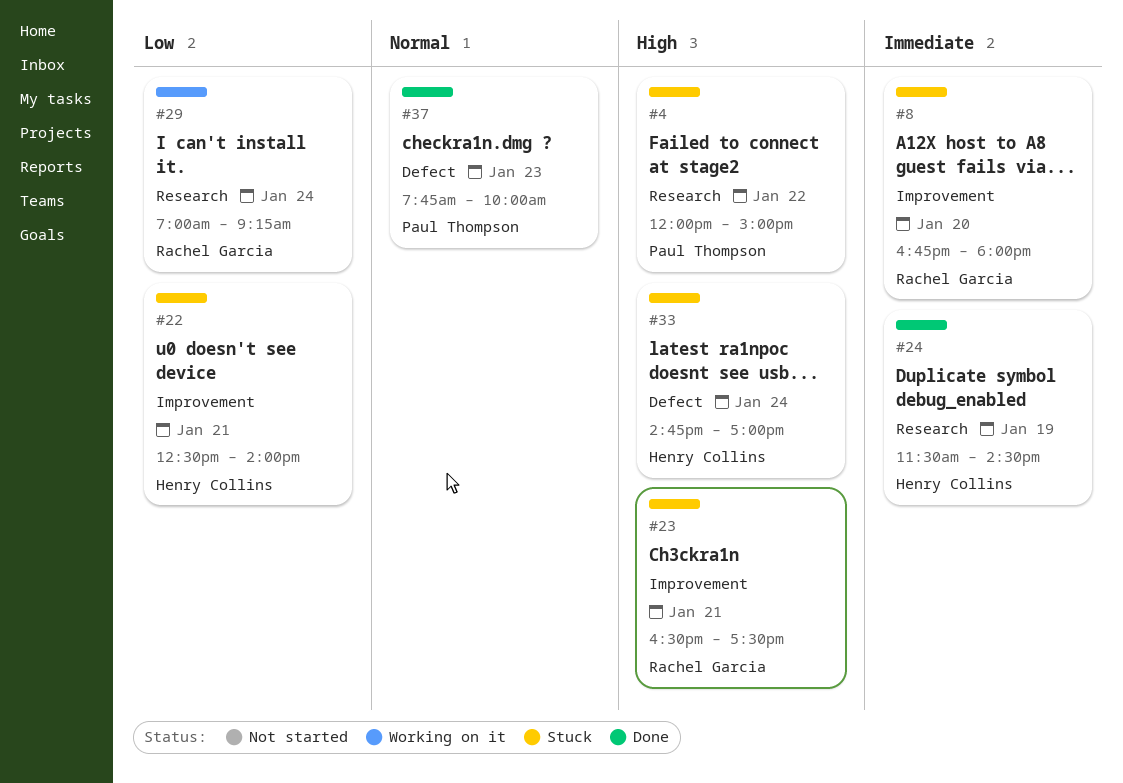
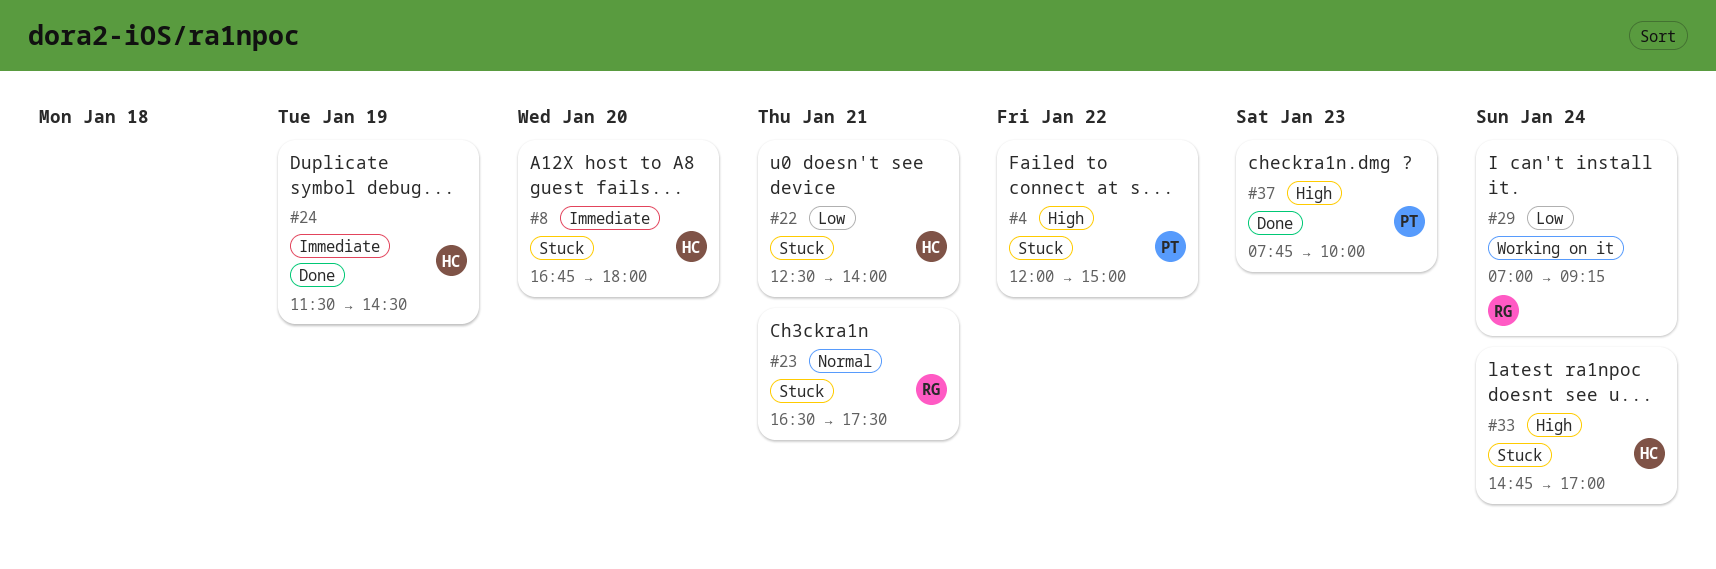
#8, owner: Rachel Garcia -> Henry Collins
#23, priority: High -> Normal
#37, priority: Normal -> High

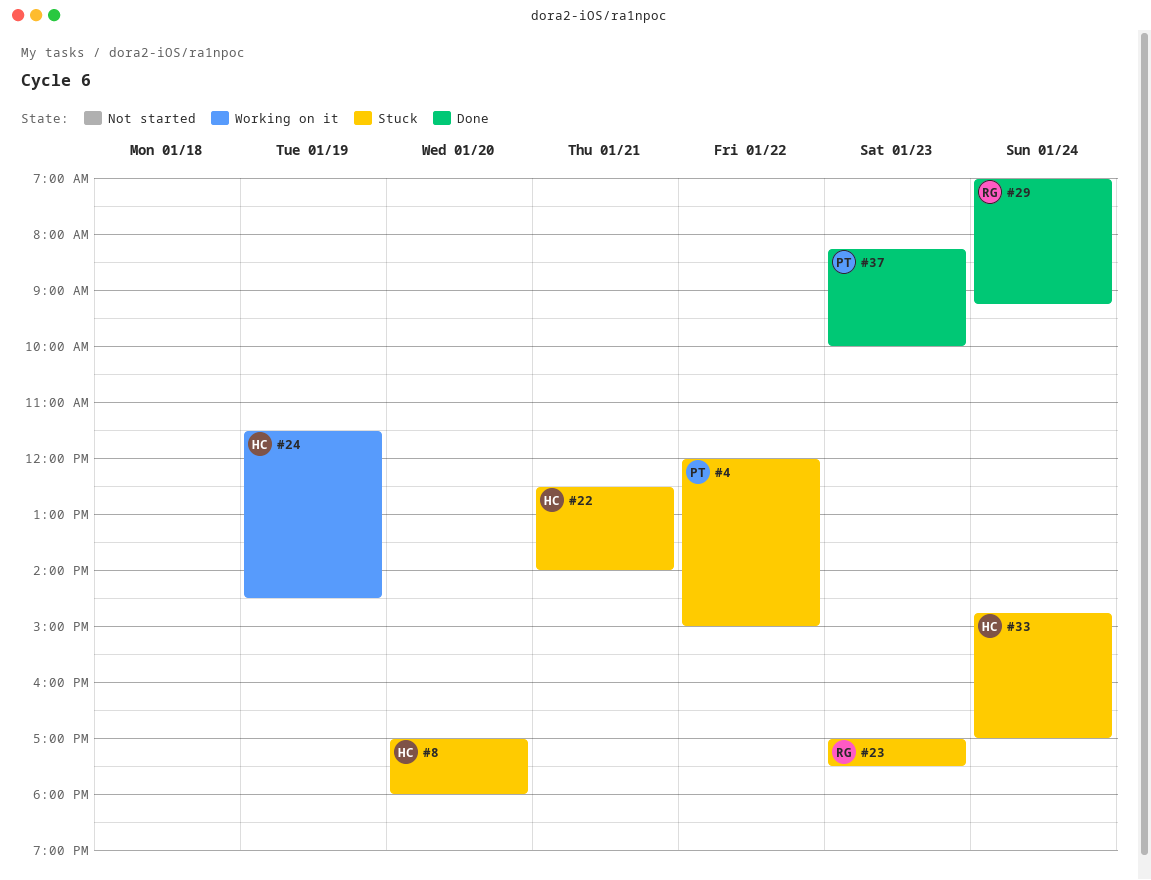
#8, begins: 16:45 -> 17:00
#23, day: Jan 21 -> Jan 23
#23, begins: 16:30 -> 17:00
#24, status: Done -> Working on it
#29, status: Working on it -> Done
#37, begins: 07:45 -> 08:15

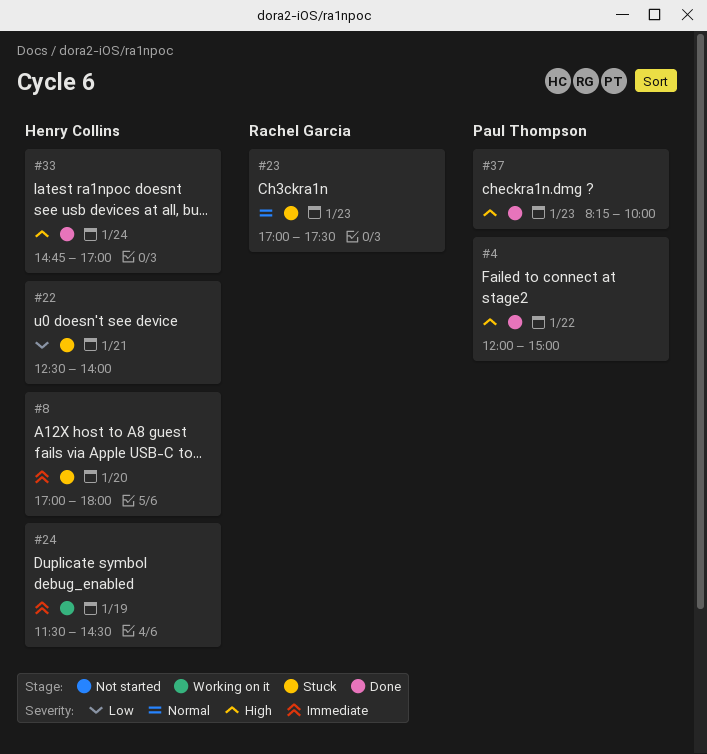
#4, status: Stuck -> Done
#29: present -> none
#33, status: Stuck -> Done

